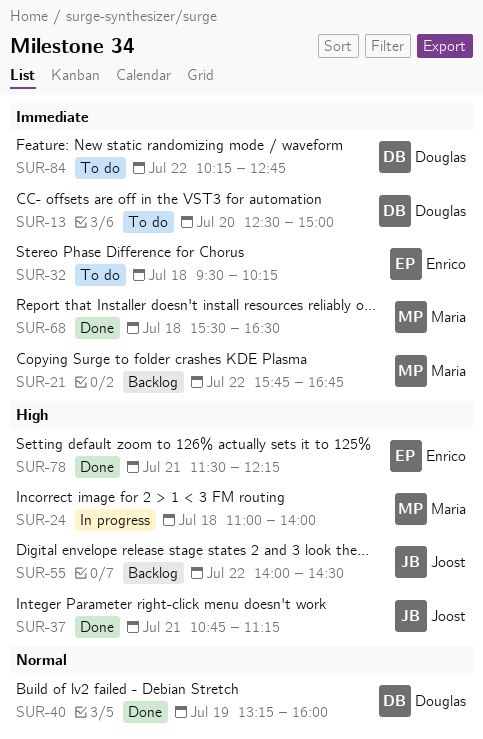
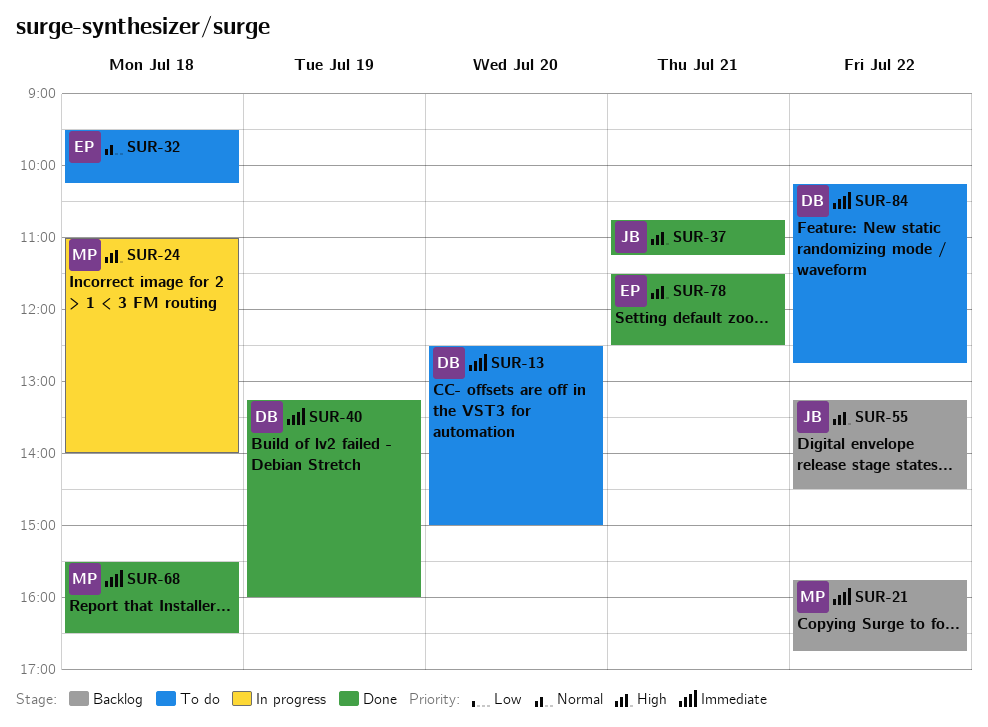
SUR-32, priority: Immediate -> Normal
SUR-40, priority: Normal -> Immediate
SUR-55, begins: 14:00 -> 13:15
SUR-78, ends: 12:15 -> 12:30

